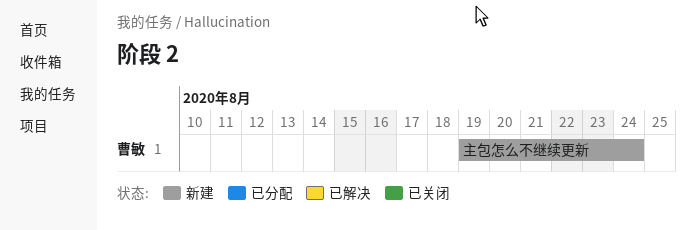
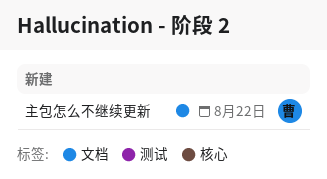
主包怎么不继续更新, due: Aug 24 -> Aug 22

